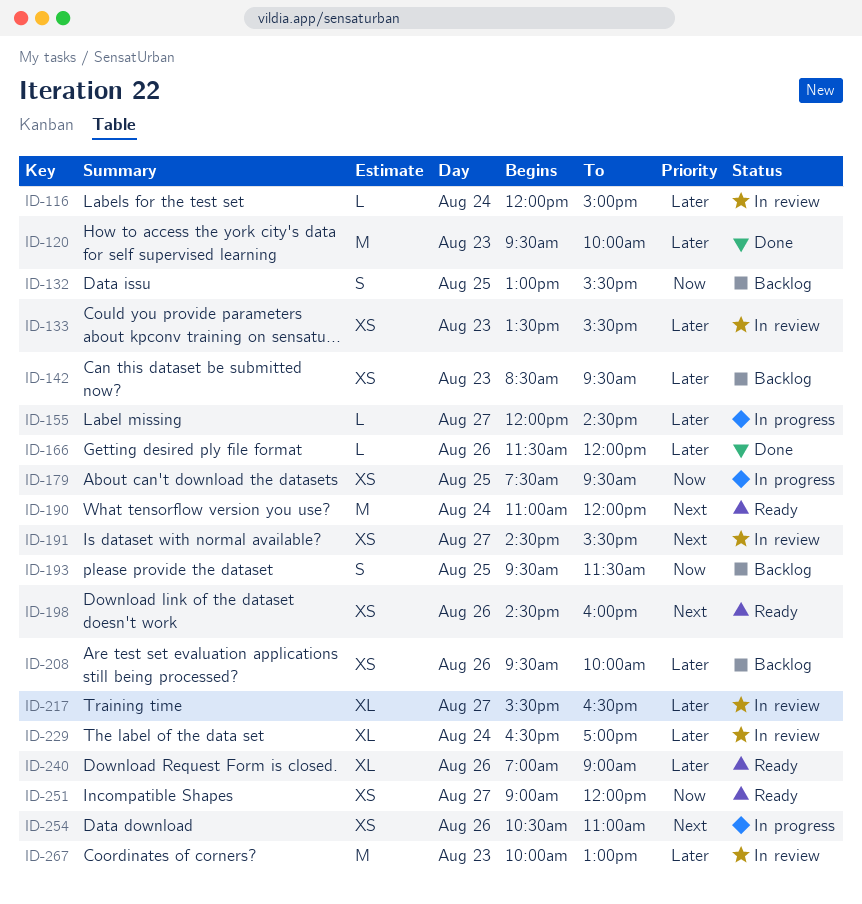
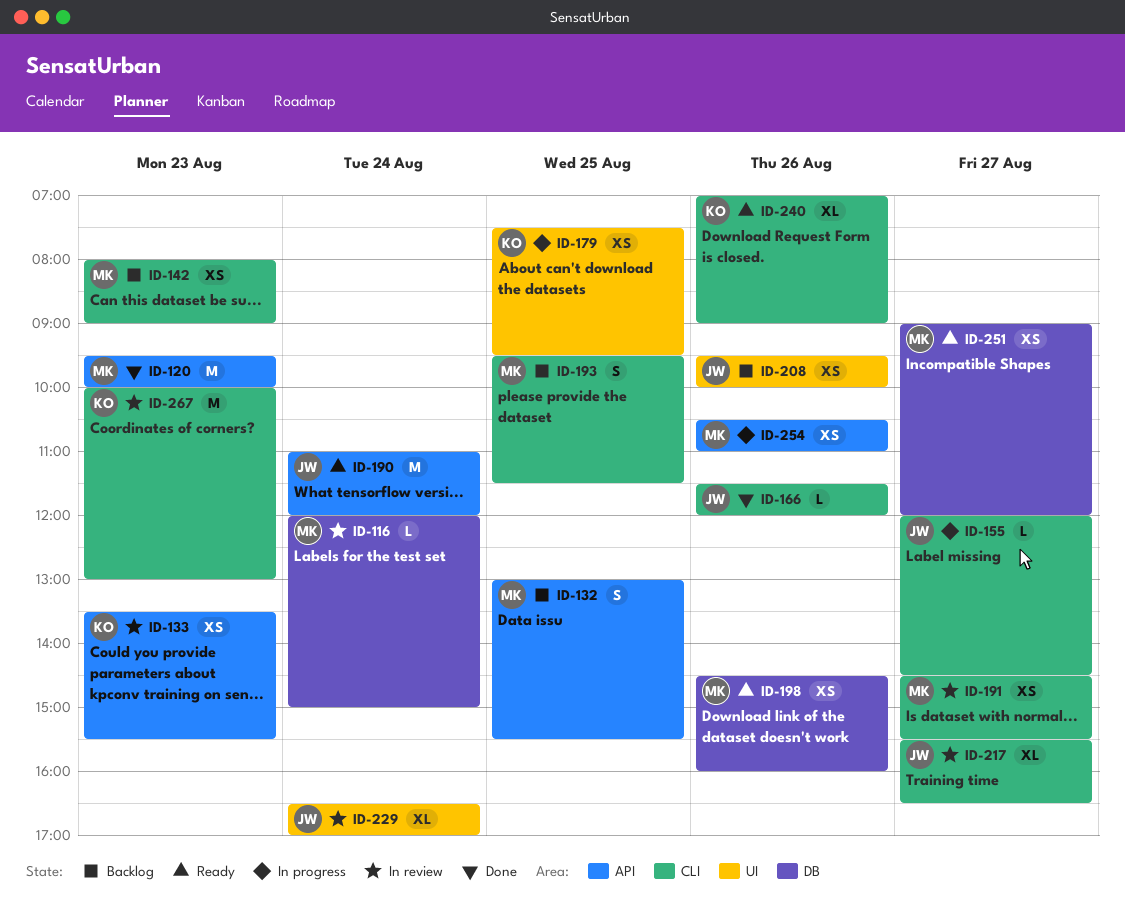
ID-142, begins: 08:30 -> 08:00
ID-142, ends: 09:30 -> 09:00

